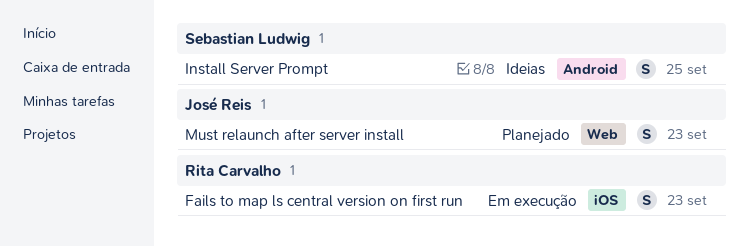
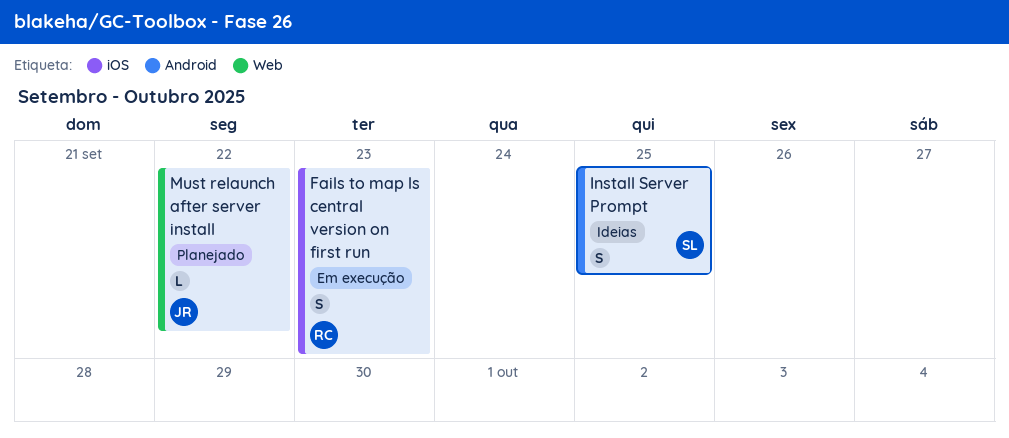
Must relaunch after server install, estimate: S -> L
Must relaunch after server install, due: Sep 23 -> Sep 22

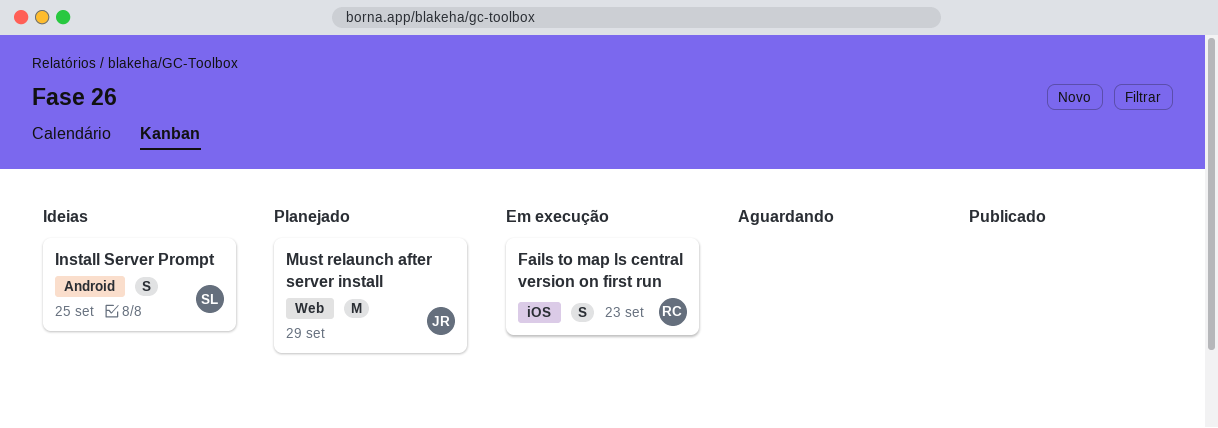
Must relaunch after server install, estimate: L -> M
Must relaunch after server install, due: Sep 22 -> Sep 29

